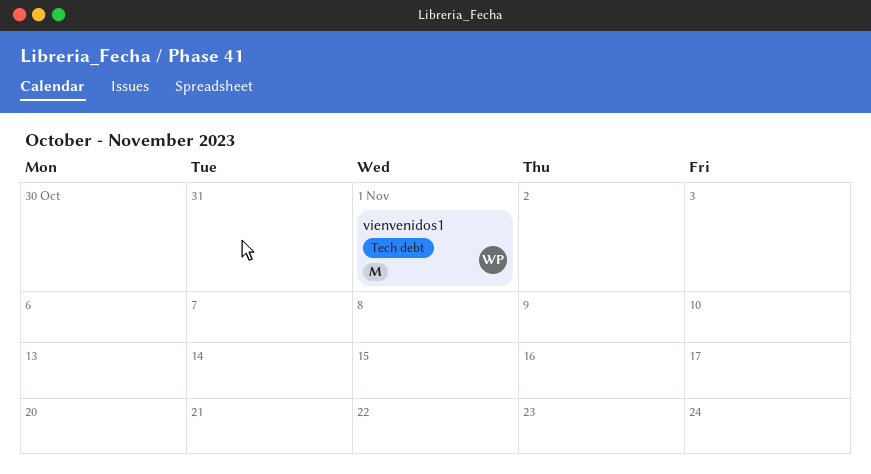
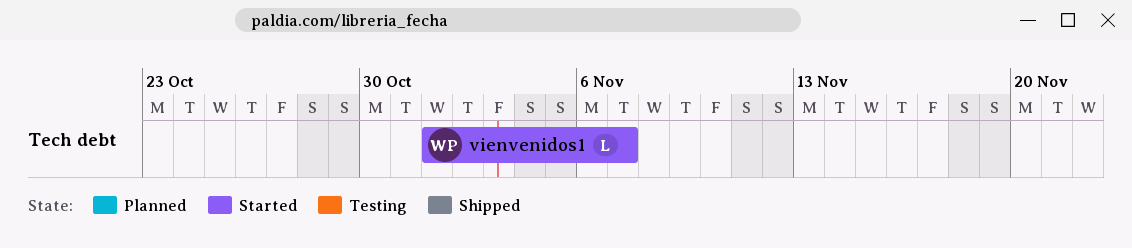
vienvenidos1, estimate: M -> L
vienvenidos1, due: Nov 1 -> Nov 7

